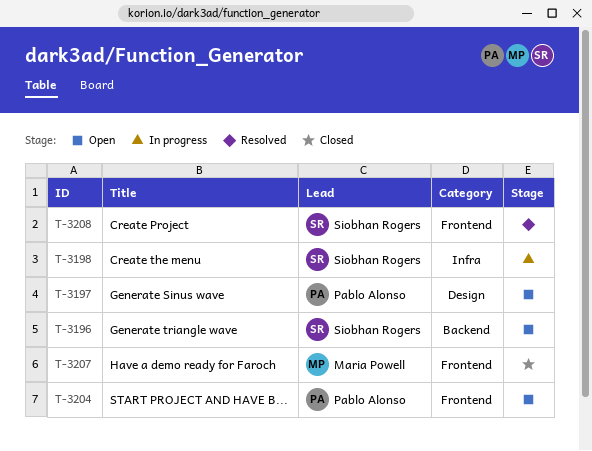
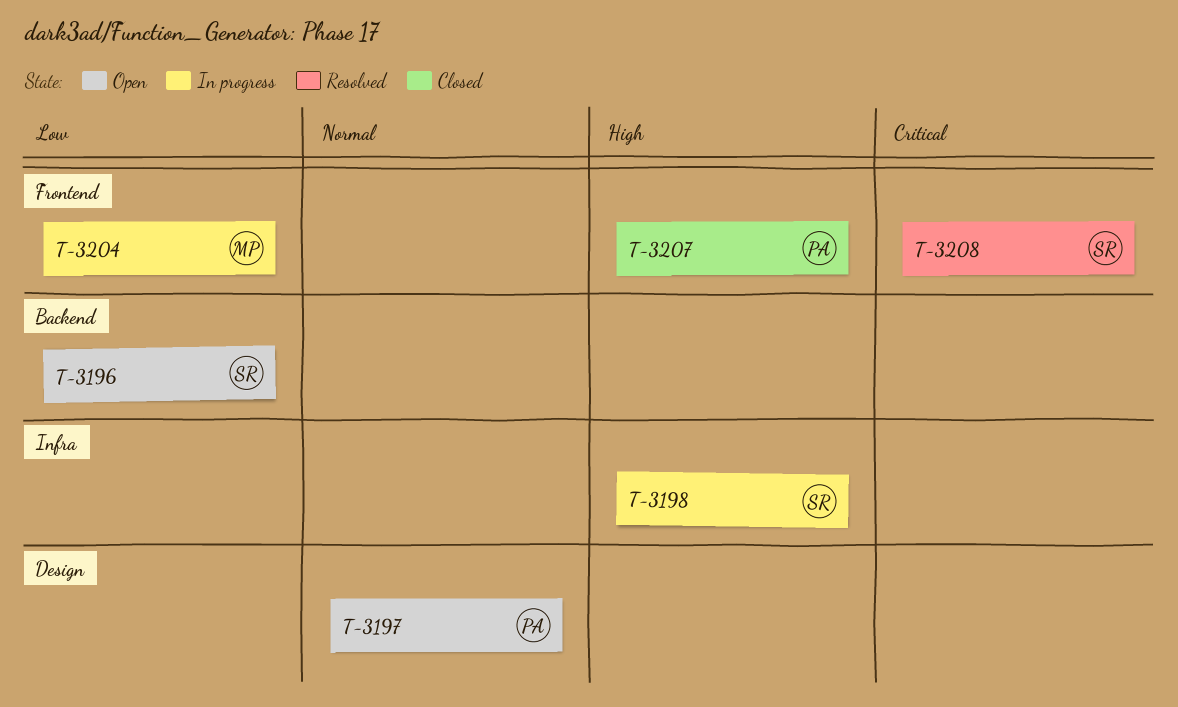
T-3204, status: Open -> In progress
T-3204, owner: Pablo Alonso -> Maria Powell
T-3207, owner: Maria Powell -> Pablo Alonso

